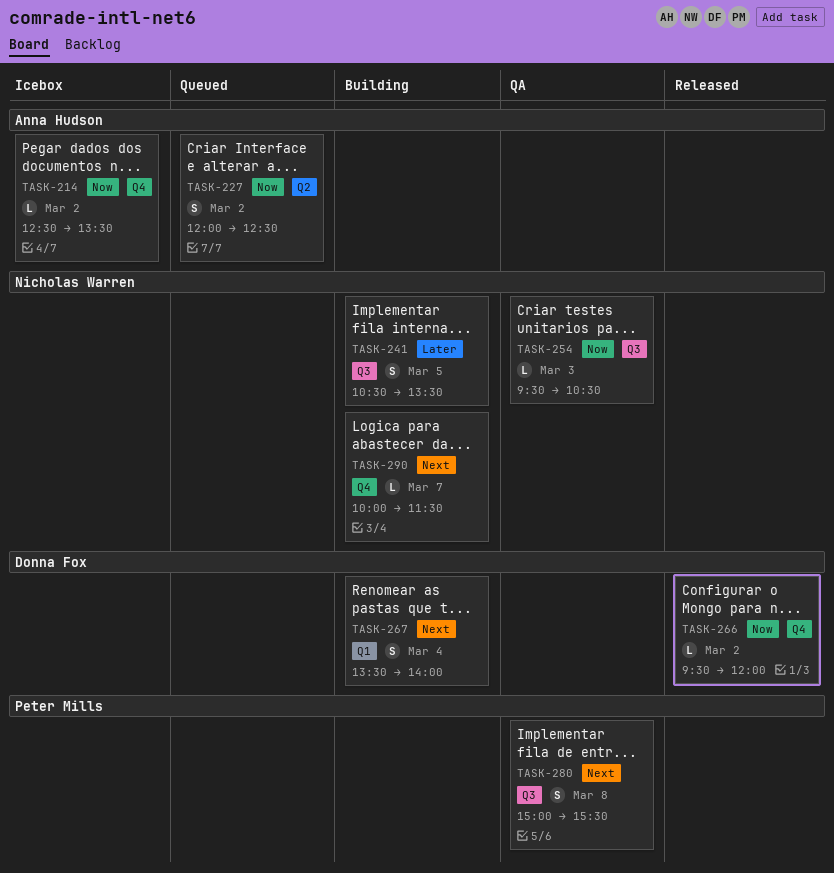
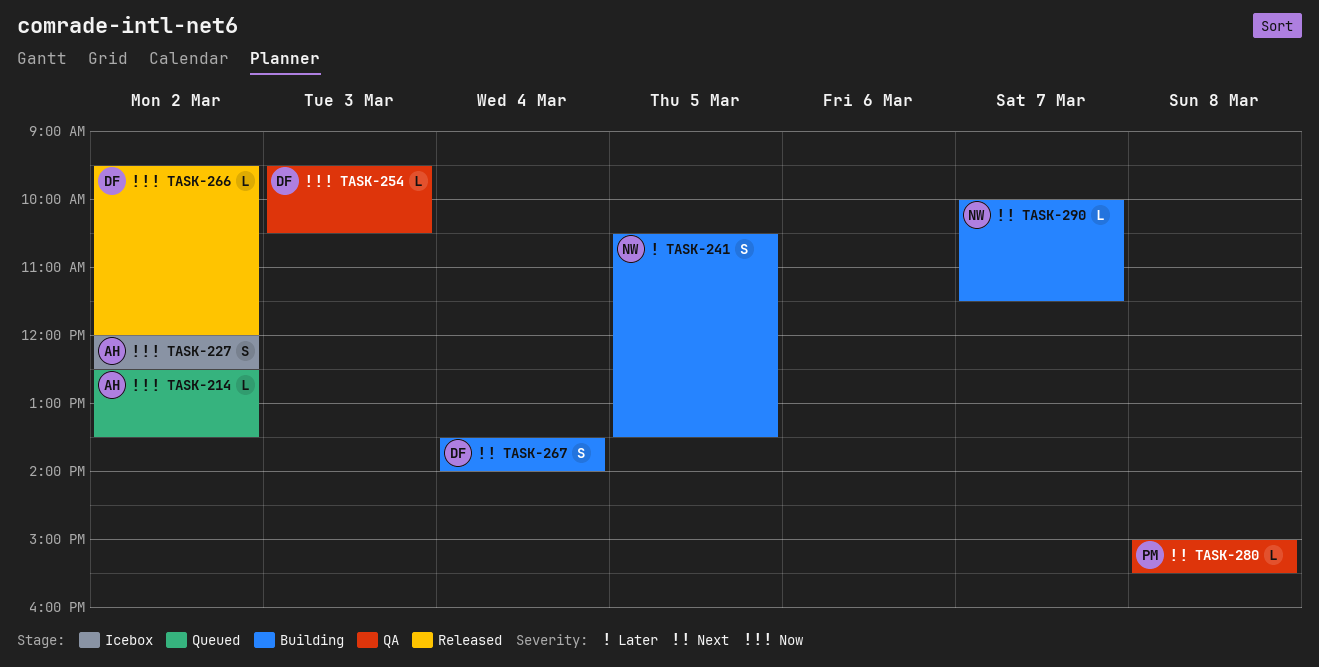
TASK-214, status: Icebox -> Queued
TASK-227, status: Queued -> Icebox
TASK-254, owner: Nicholas Warren -> Donna Fox
TASK-280, estimate: S -> L

